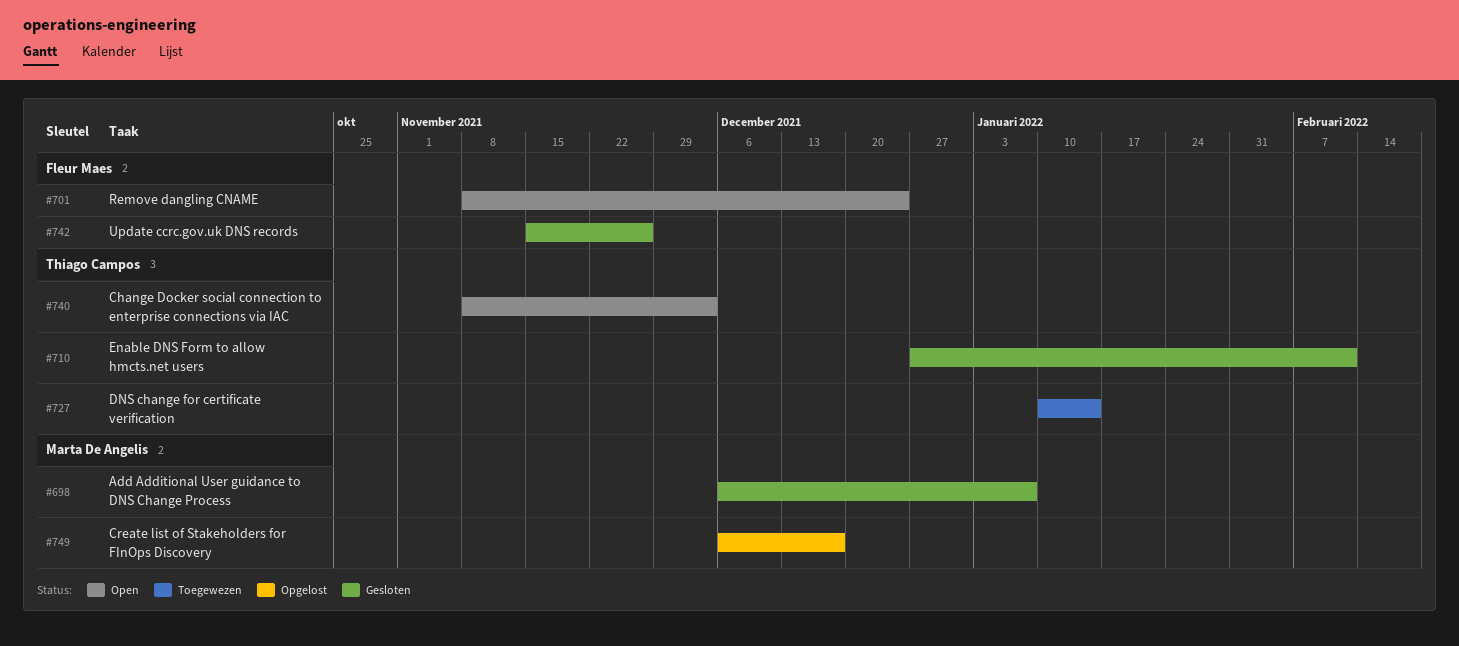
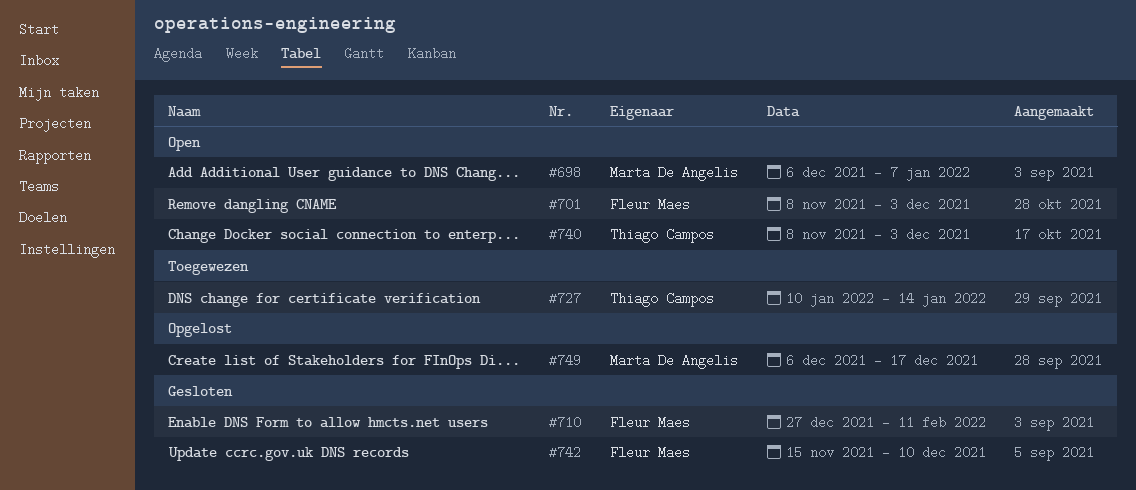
#698, status: Gesloten -> Open
#701, due: Dec 24 -> Dec 3
#710, owner: Thiago Campos -> Fleur Maes
#742, due: Nov 26 -> Dec 10

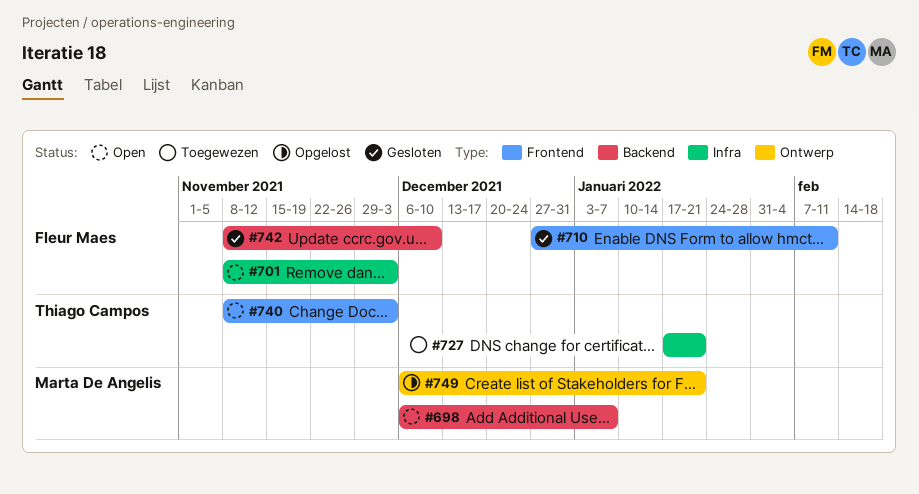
#727, start: Jan 10 -> Jan 17
#727, due: Jan 14 -> Jan 21
#742, start: Nov 15 -> Nov 8
#749, due: Dec 17 -> Jan 21

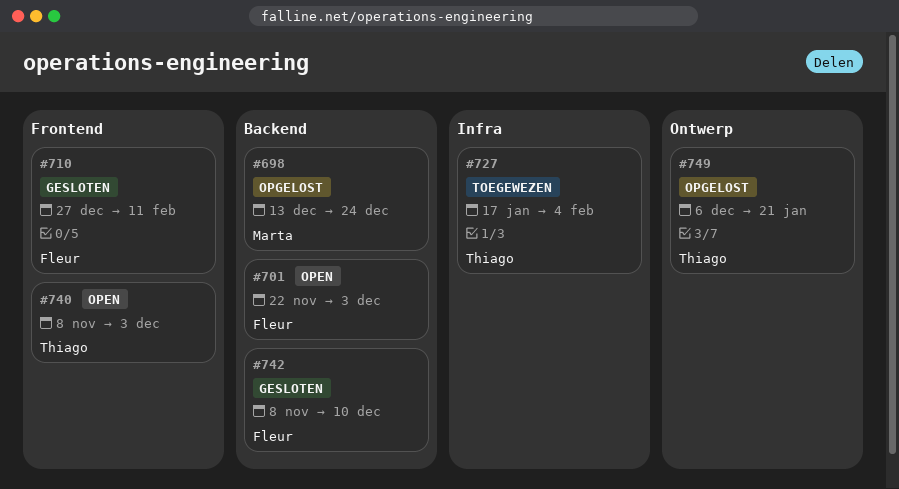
#698, status: Open -> Opgelost
#698, start: Dec 6 -> Dec 13
#698, due: Jan 7 -> Dec 24
#701, label: Infra -> Backend
#701, start: Nov 8 -> Nov 22
#727, due: Jan 21 -> Feb 4
#749, owner: Marta De Angelis -> Thiago Campos

